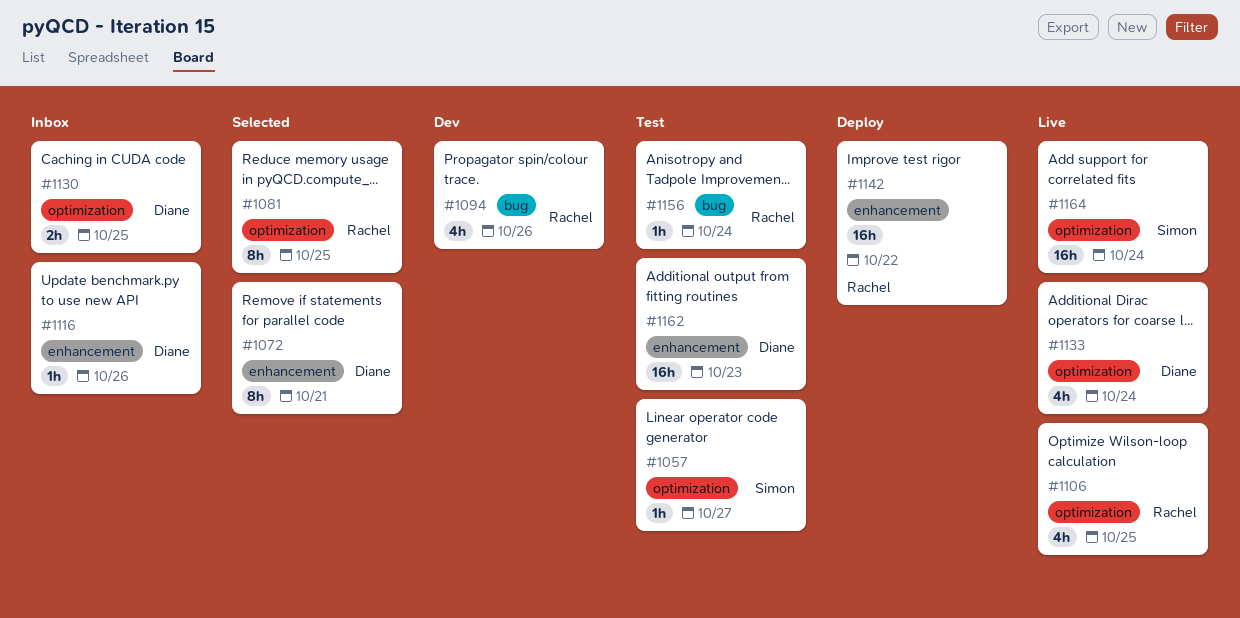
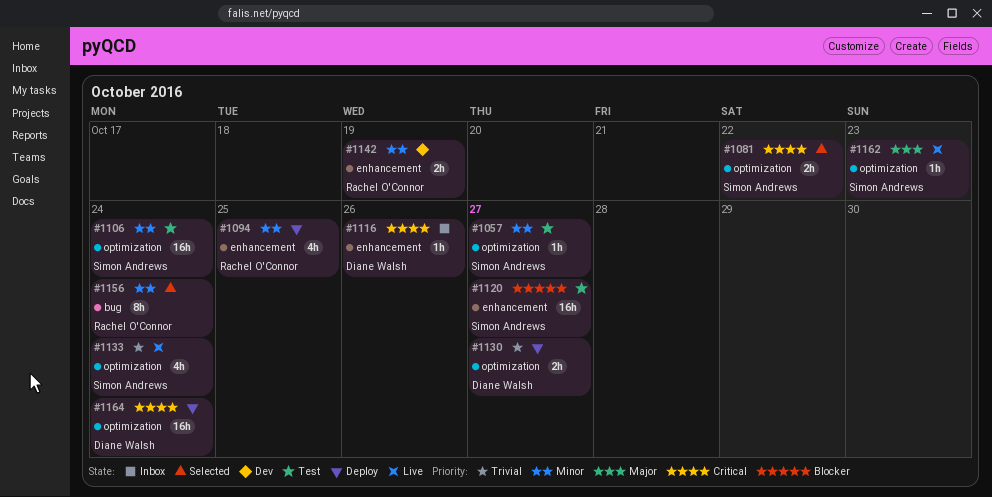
#1072: present -> none
#1081, owner: Rachel O'Connor -> Simon Andrews
#1081, estimate: 8h -> 2h
#1081, due: Oct 25 -> Oct 22
#1094, status: Dev -> Deploy
#1094, label: bug -> enhancement
#1094, due: Oct 26 -> Oct 25
#1106, status: Live -> Test
#1106, owner: Rachel O'Connor -> Simon Andrews
#1106, estimate: 4h -> 16h
#1106, due: Oct 25 -> Oct 24
#1120: none -> present
#1130, status: Inbox -> Deploy
#1130, due: Oct 25 -> Oct 27
#1133, owner: Diane Walsh -> Simon Andrews
#1142, status: Deploy -> Dev
#1142, estimate: 16h -> 2h
#1142, due: Oct 22 -> Oct 19
#1156, status: Test -> Selected
#1156, estimate: 1h -> 8h
#1162, status: Test -> Live
#1162, owner: Diane Walsh -> Simon Andrews
#1162, label: enhancement -> optimization
#1162, estimate: 16h -> 1h
#1164, status: Live -> Deploy
#1164, owner: Simon Andrews -> Diane Walsh

